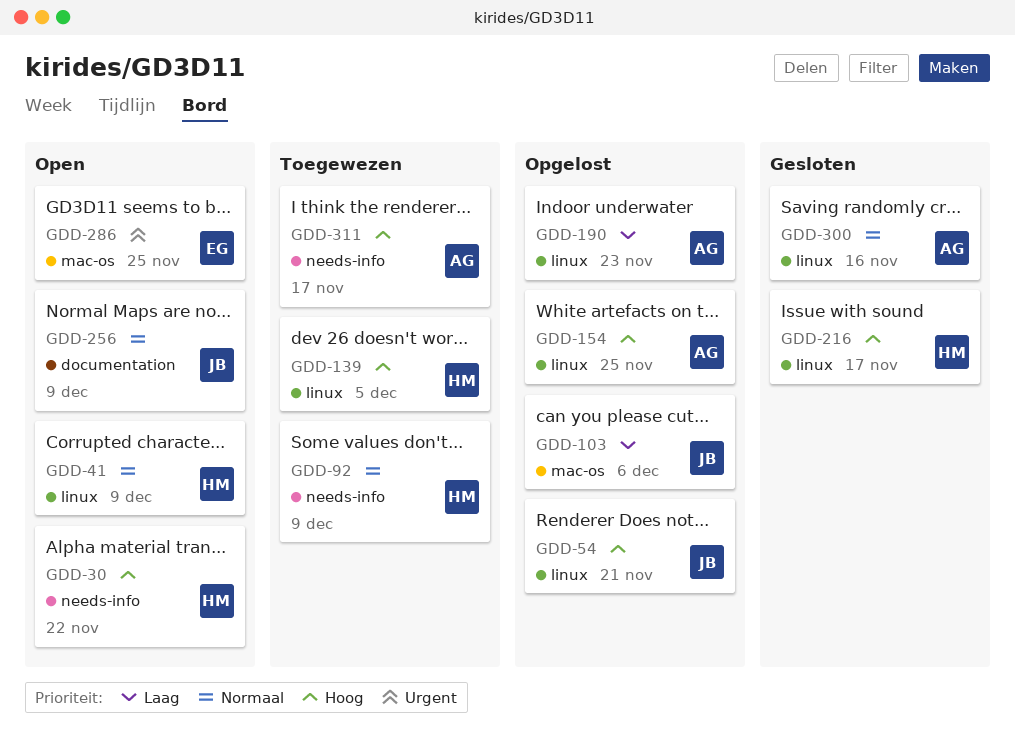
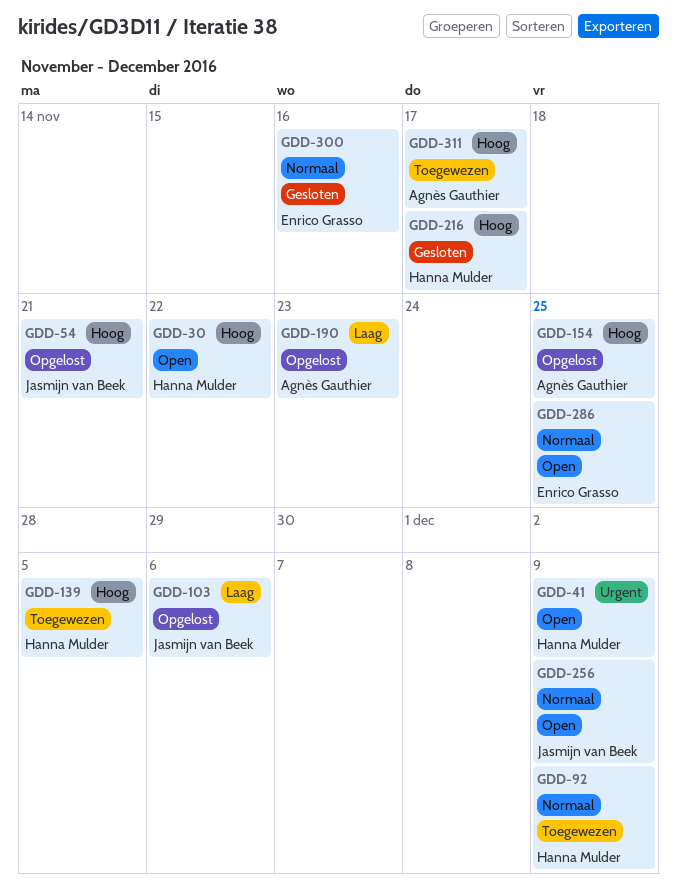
GDD-41, priority: Normaal -> Urgent
GDD-286, priority: Urgent -> Normaal
GDD-300, owner: Agnès Gauthier -> Enrico Grasso

